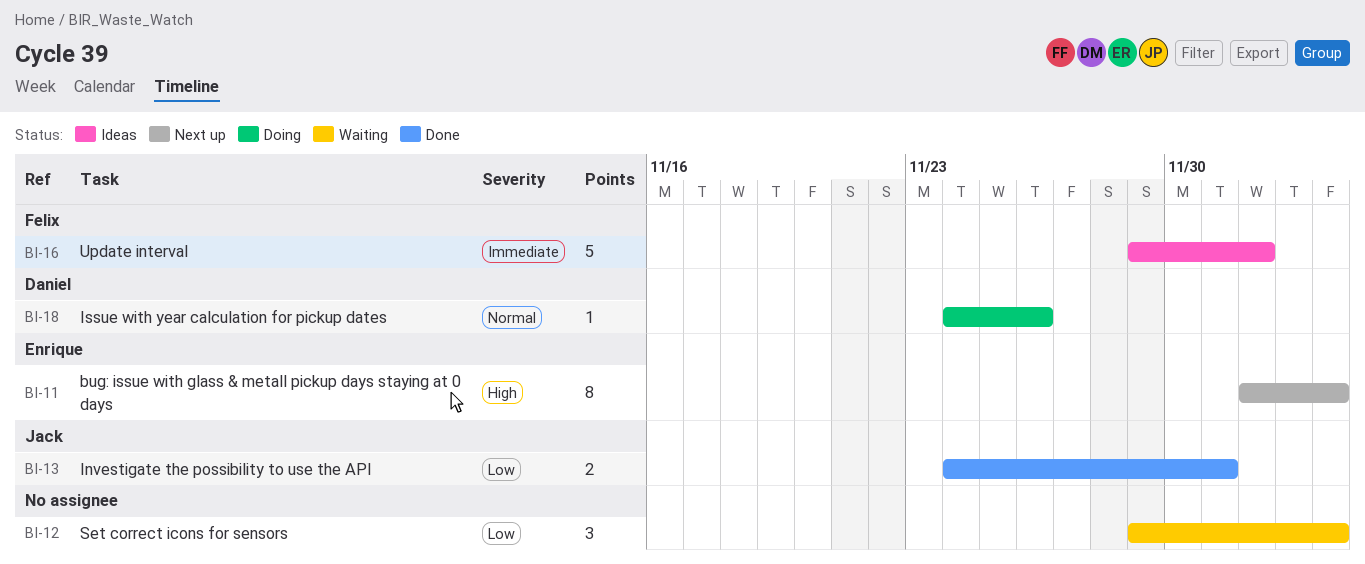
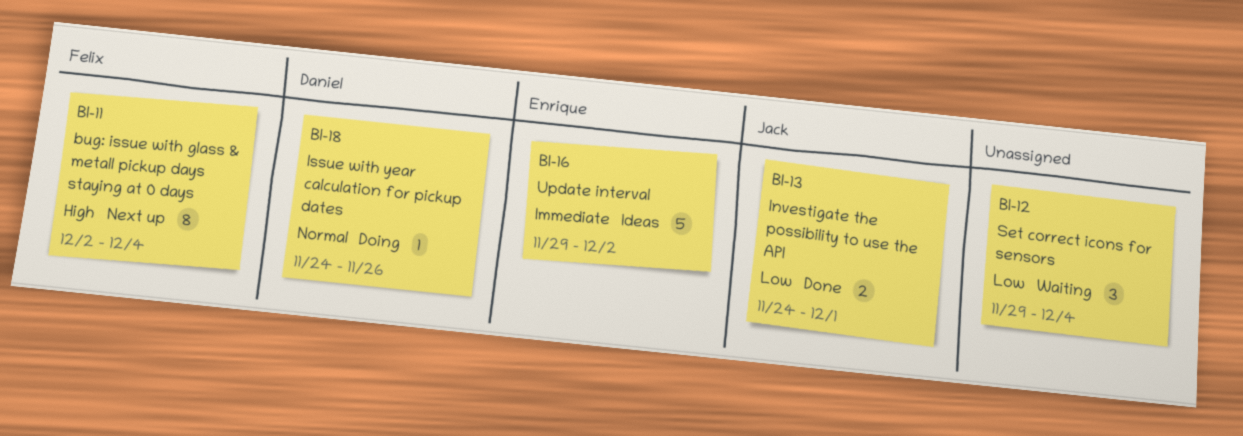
BI-11, owner: Enrique -> Felix
BI-16, owner: Felix -> Enrique

